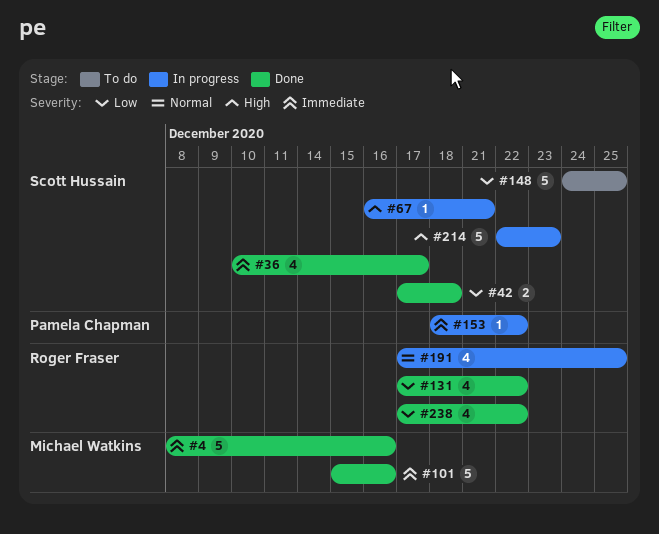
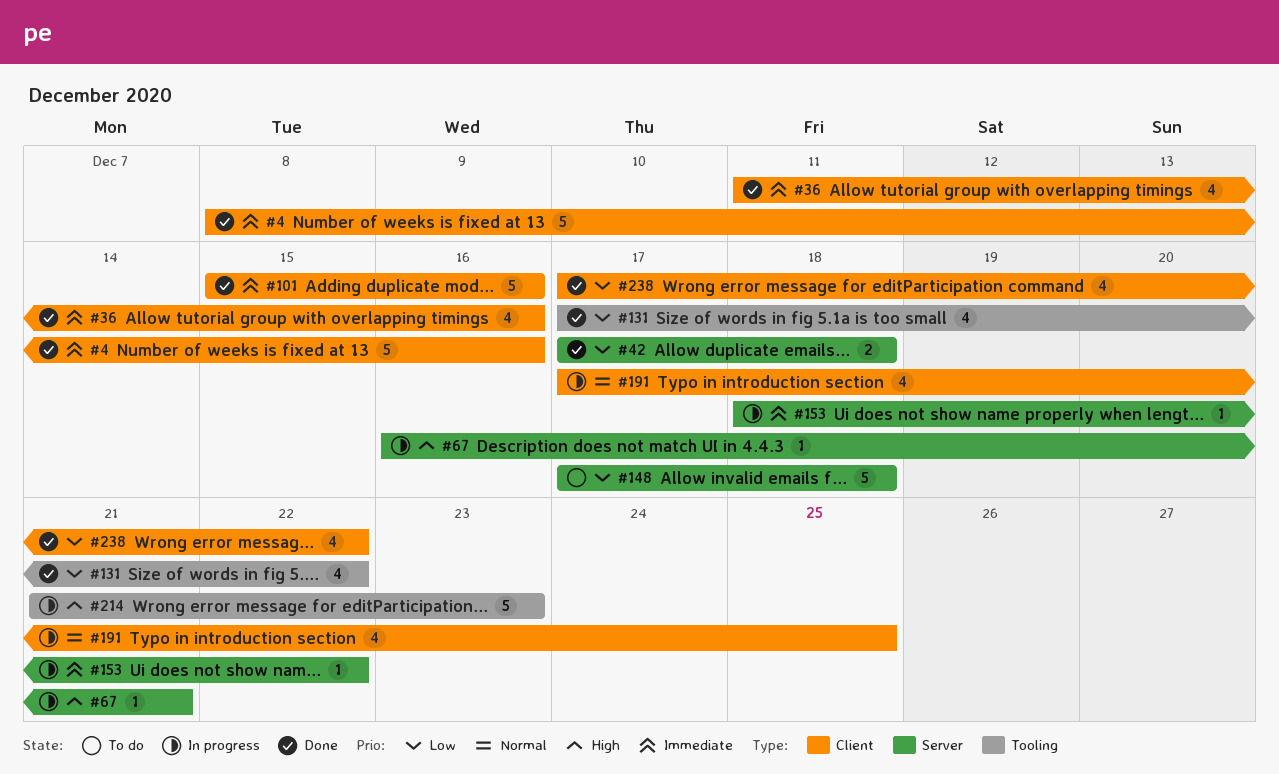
#36, start: Dec 10 -> Dec 11
#36, due: Dec 17 -> Dec 16
#148, start: Dec 24 -> Dec 17
#148, due: Dec 25 -> Dec 18
#214, start: Dec 22 -> Dec 21

